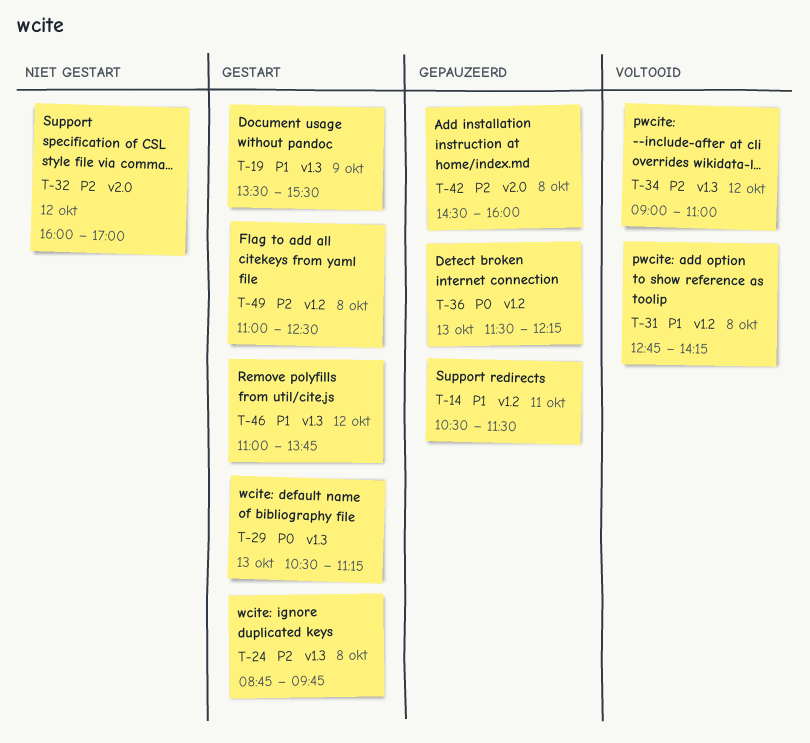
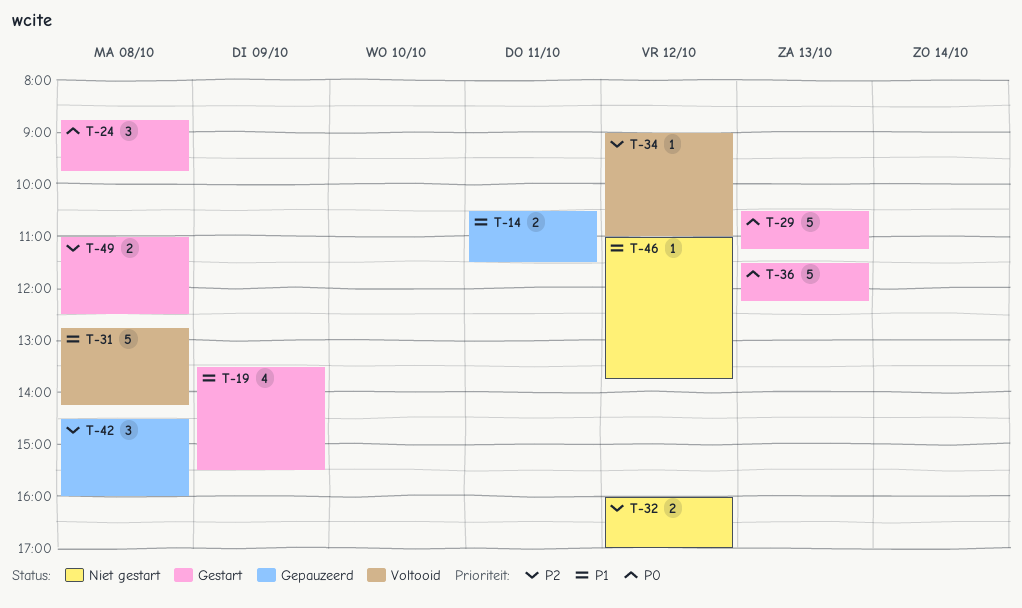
T-24, priority: P2 -> P0
T-36, status: Gepauzeerd -> Gestart
T-46, status: Gestart -> Niet gestart

